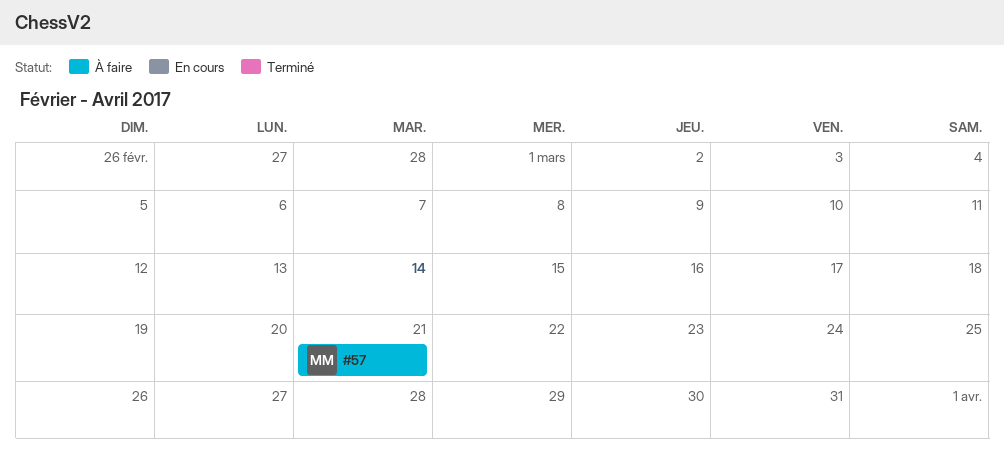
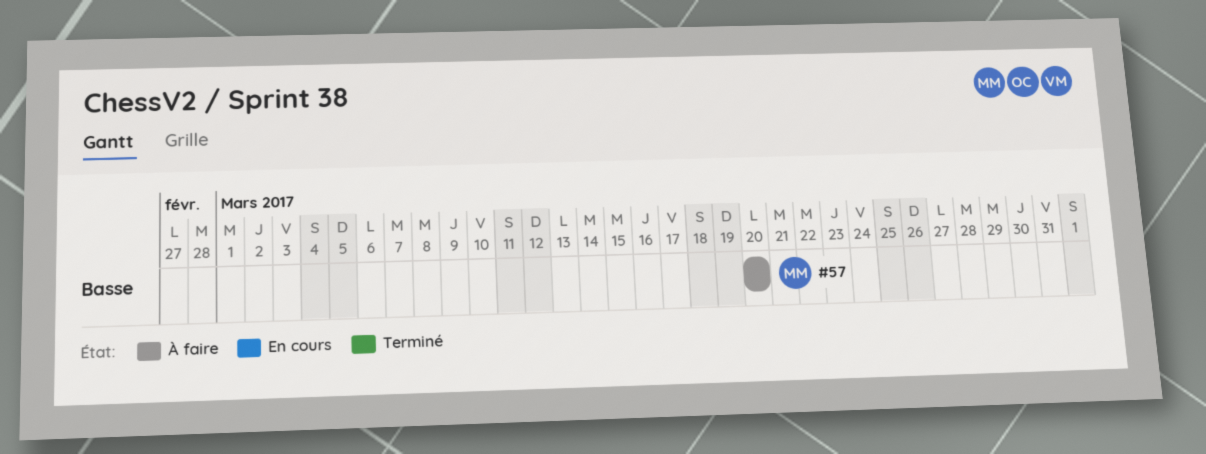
#57, start: Mar 21 -> Mar 20
#57, due: Mar 21 -> Mar 20

